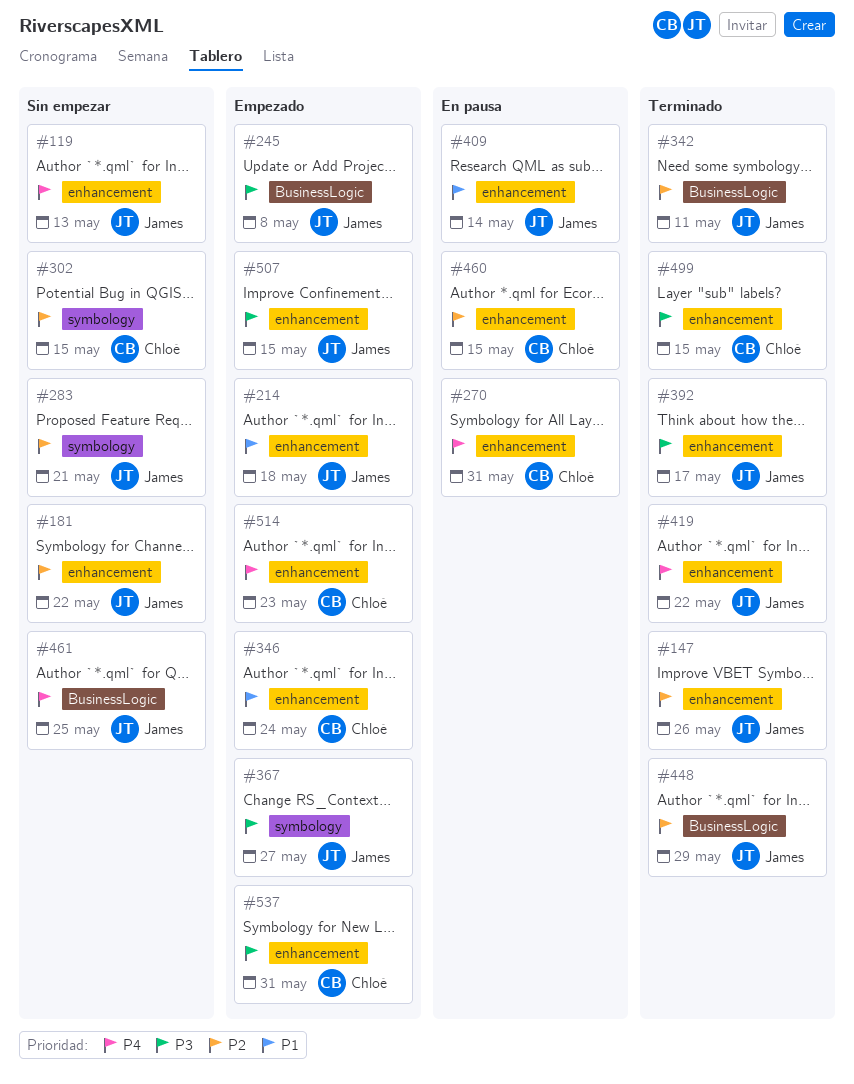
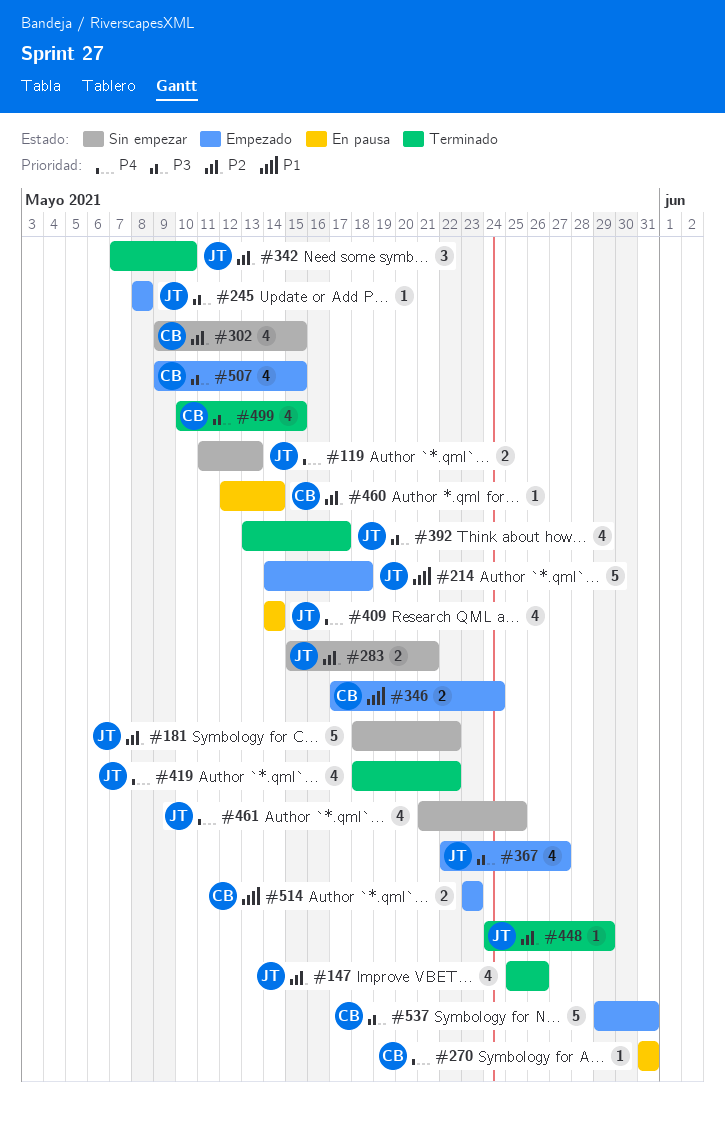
#342, due: May 11 -> May 10
#409, priority: P1 -> P4
#460, due: May 15 -> May 14
#507, owner: James -> Chloé
#514, priority: P4 -> P1

